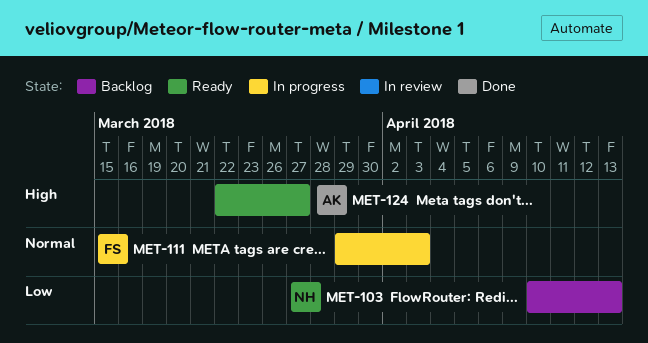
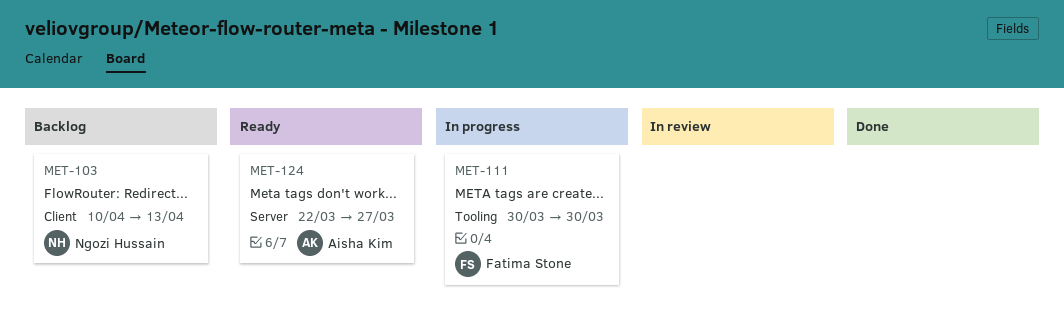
MET-111, start: Mar 29 -> Mar 30
MET-111, due: Apr 3 -> Mar 30

